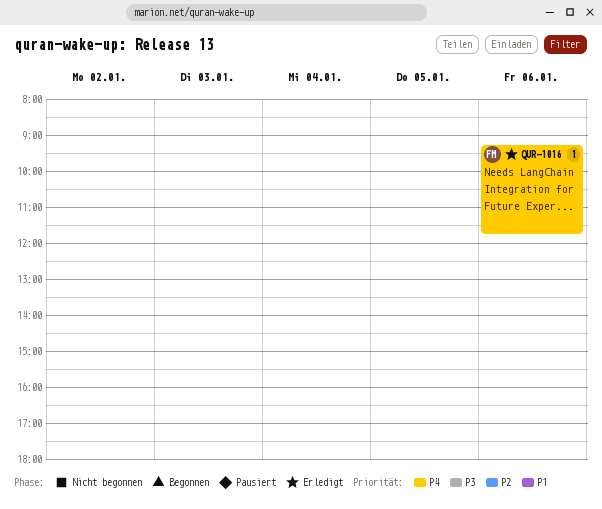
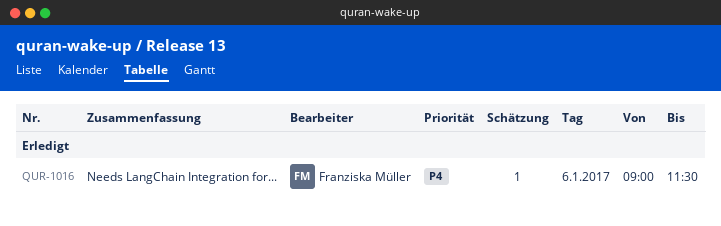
QUR-1016, begins: 09:15 -> 09:00
QUR-1016, ends: 11:45 -> 11:30

